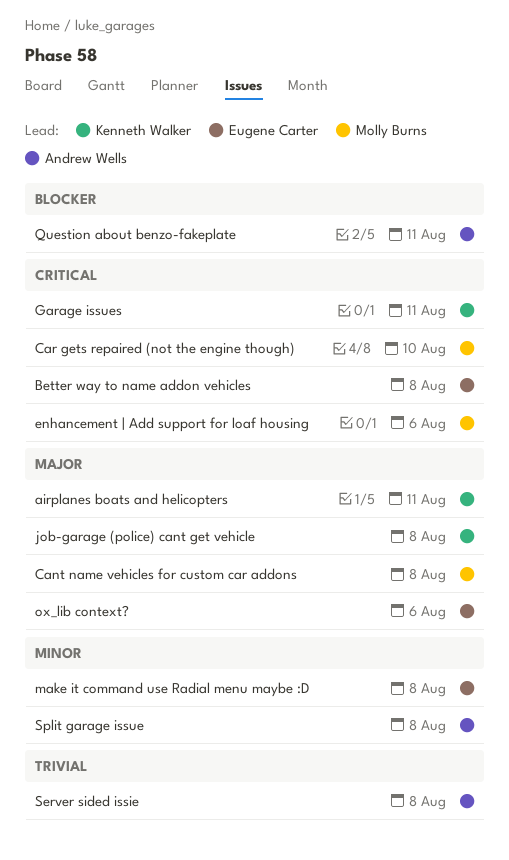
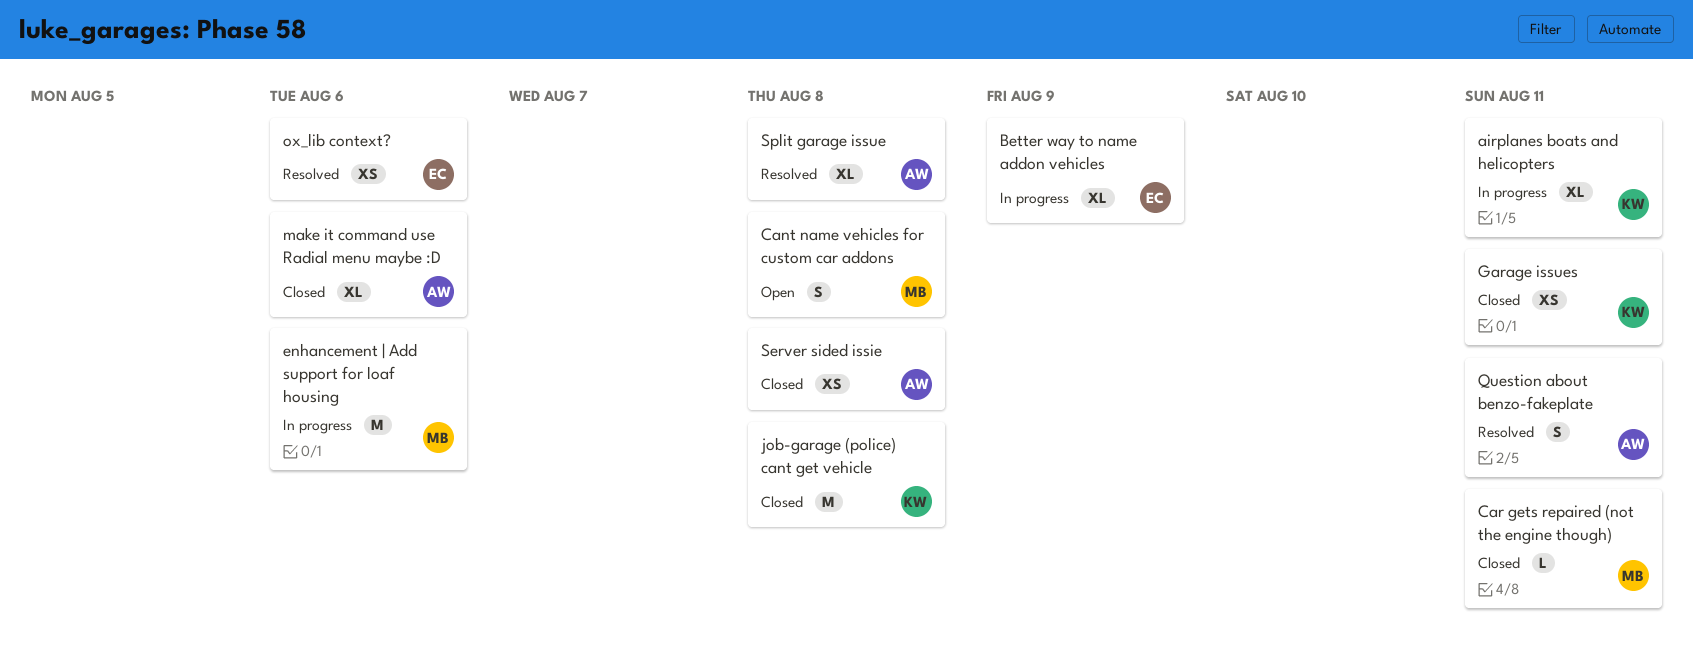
Better way to name addon vehicles, due: Aug 8 -> Aug 9
Car gets repaired (not the engine though), due: Aug 10 -> Aug 11
make it command use Radial menu maybe :D, owner: Eugene Carter -> Andrew Wells
make it command use Radial menu maybe :D, due: Aug 8 -> Aug 6

